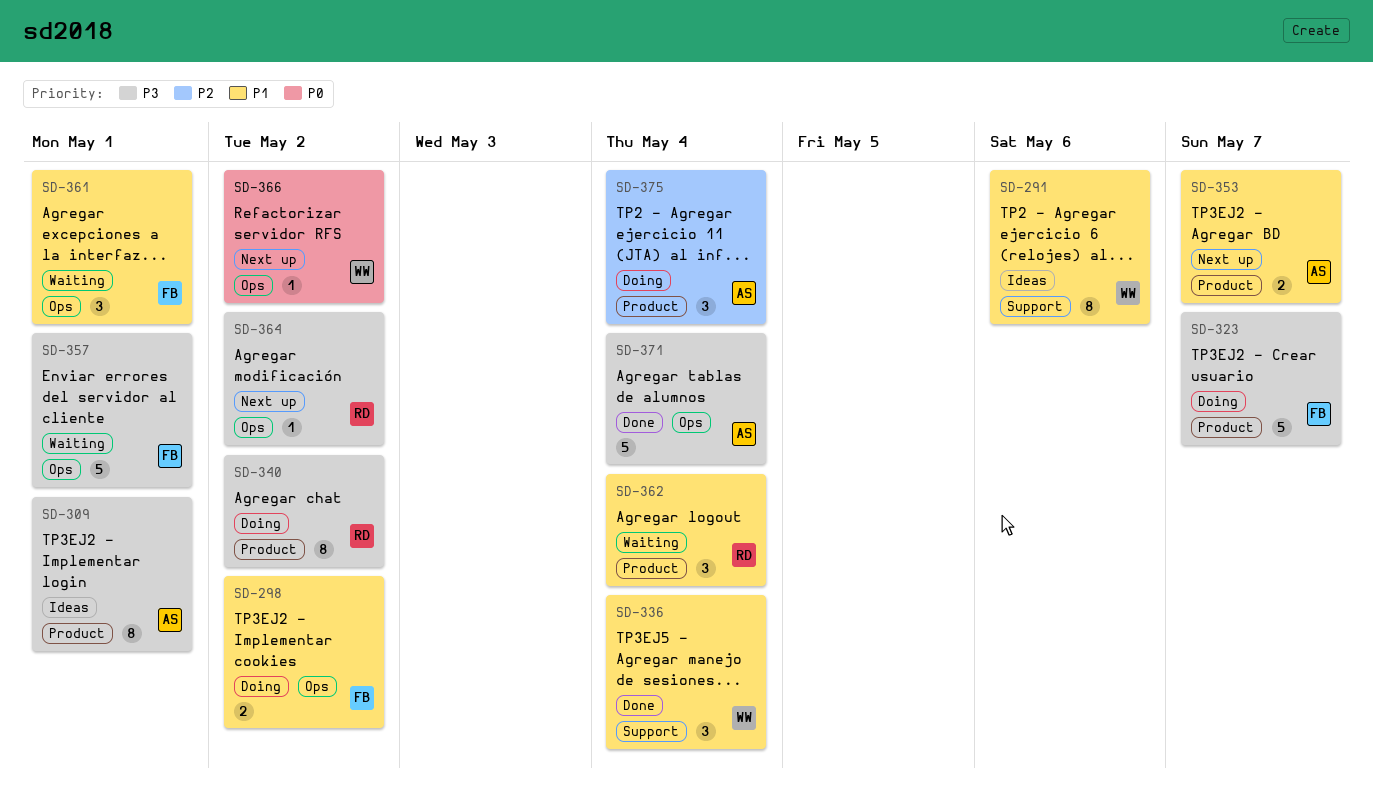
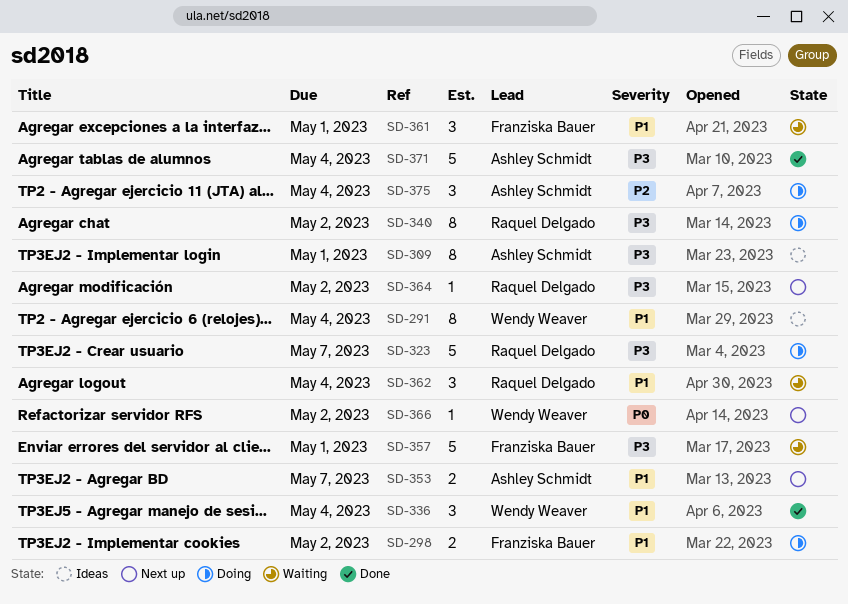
SD-291, due: May 6 -> May 4
SD-323, owner: Franziska Bauer -> Raquel Delgado

